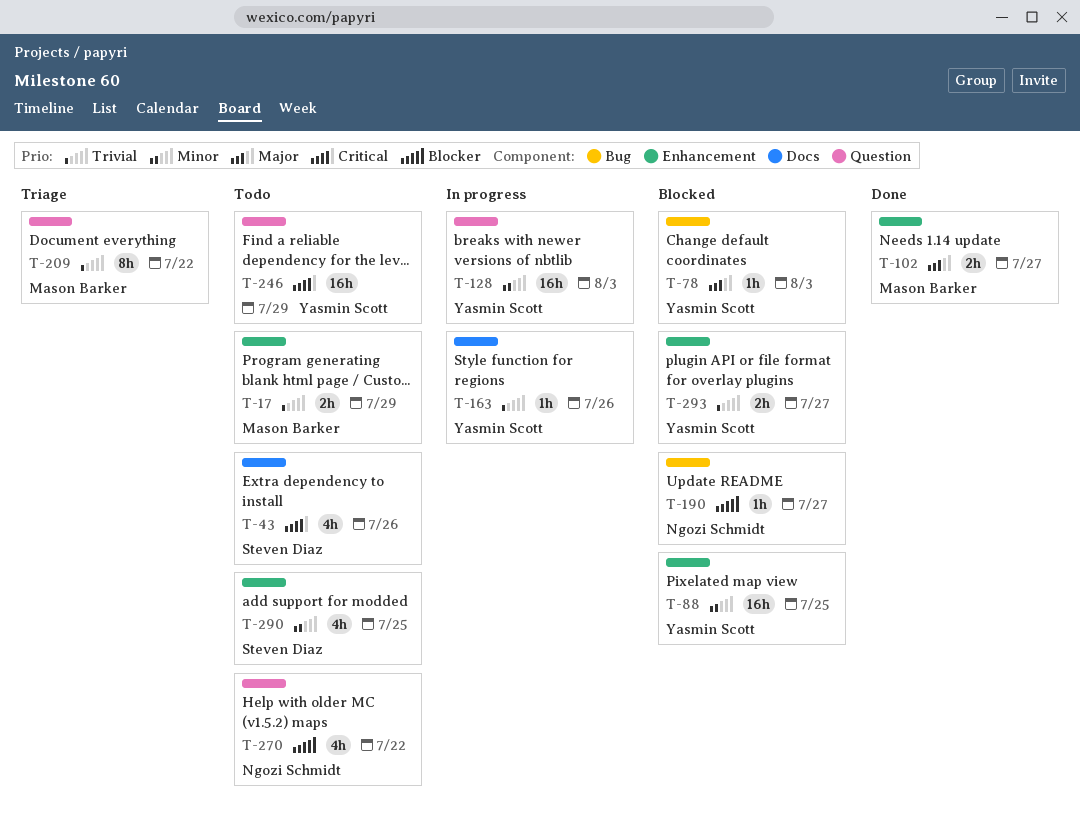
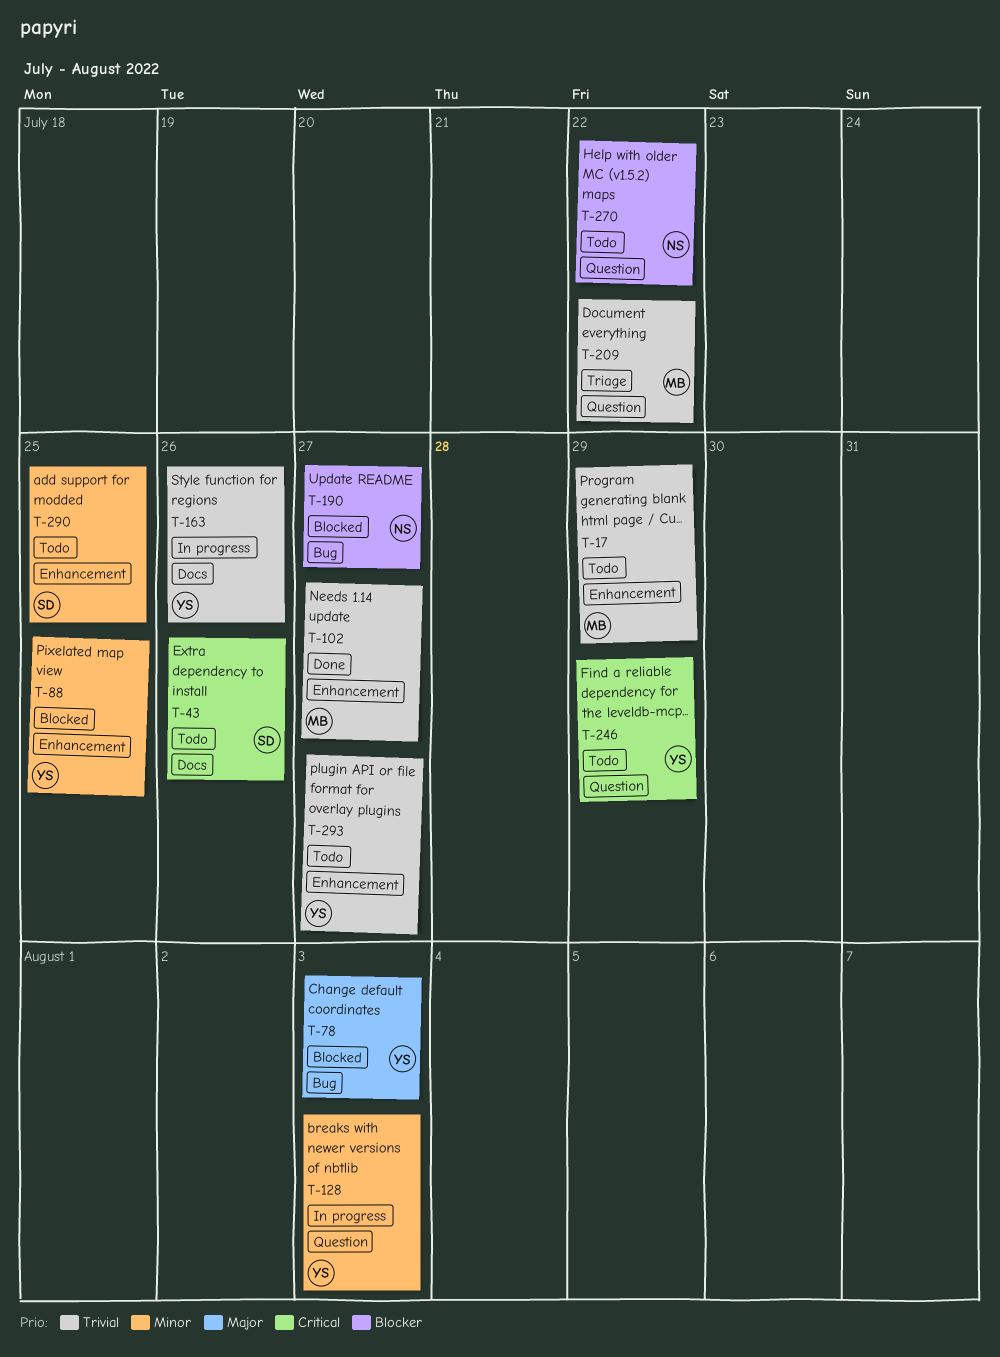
T-102, priority: Major -> Trivial
T-293, status: Blocked -> Todo

